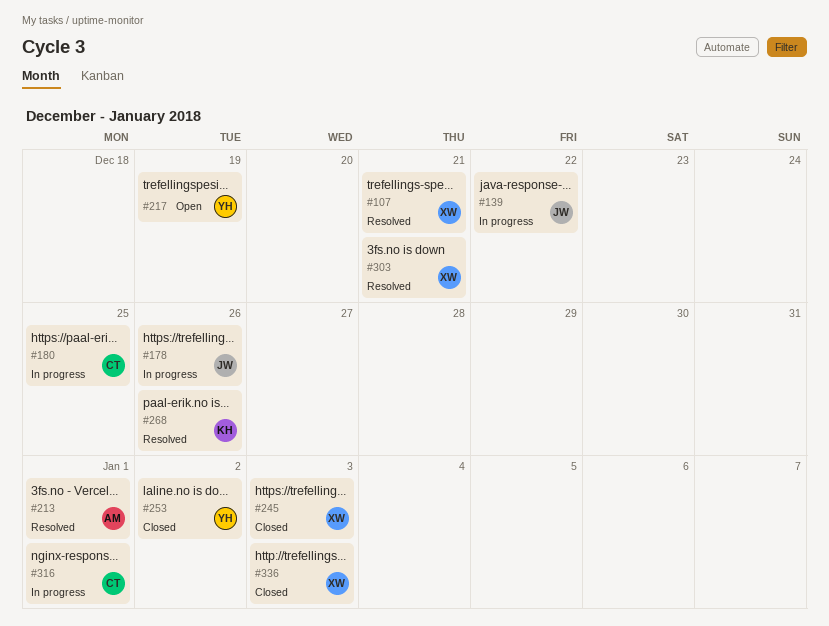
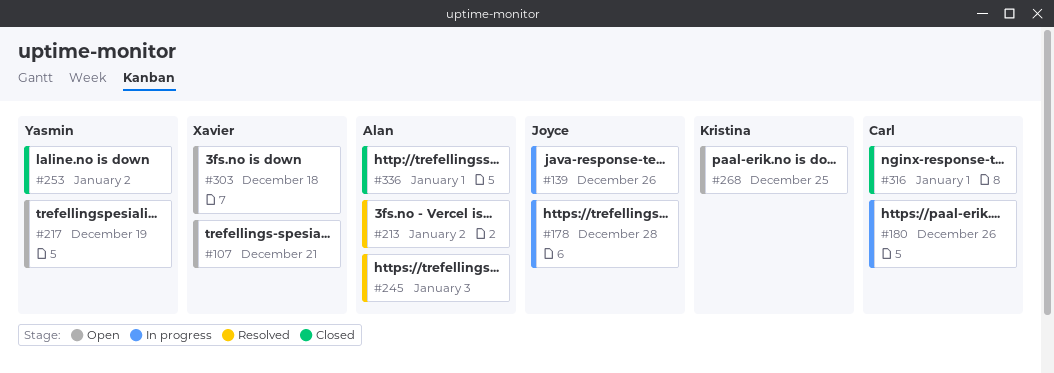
#107, status: Resolved -> Open
#139, due: Dec 22 -> Dec 26
#178, due: Dec 26 -> Dec 28
#180, due: Dec 25 -> Dec 26
#213, due: Jan 1 -> Jan 2
#245, status: Closed -> Resolved
#245, owner: Xavier -> Alan
#268, status: Resolved -> Open
#268, due: Dec 26 -> Dec 25
#303, status: Resolved -> Open
#303, due: Dec 21 -> Dec 18
#316, status: In progress -> Closed
#336, owner: Xavier -> Alan
#336, due: Jan 3 -> Jan 1

